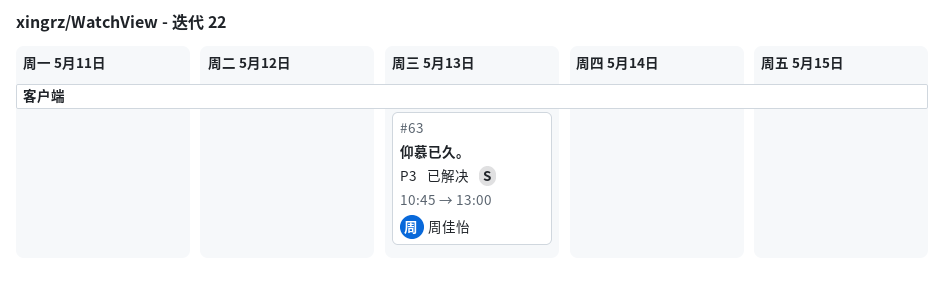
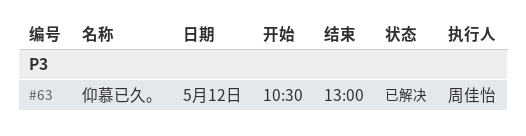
#63, day: May 13 -> May 12
#63, begins: 10:45 -> 10:30

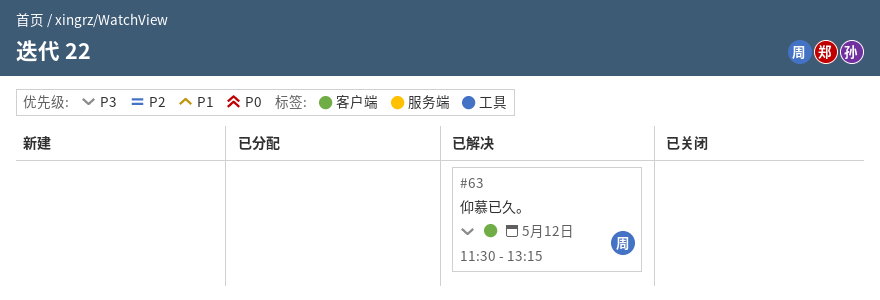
#63, begins: 10:30 -> 11:30
#63, ends: 13:00 -> 13:15

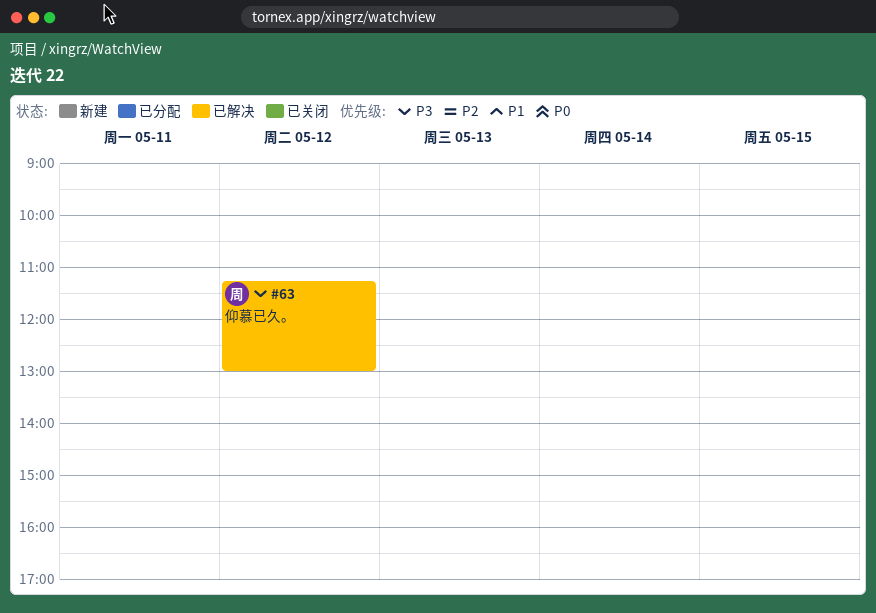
#63, begins: 11:30 -> 11:15
#63, ends: 13:15 -> 13:00

